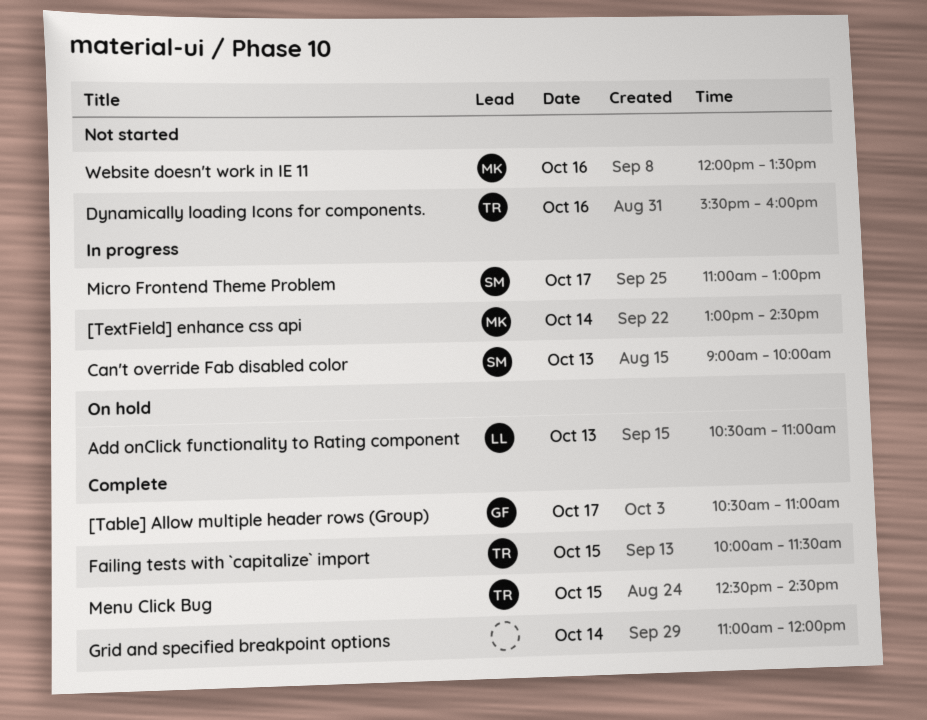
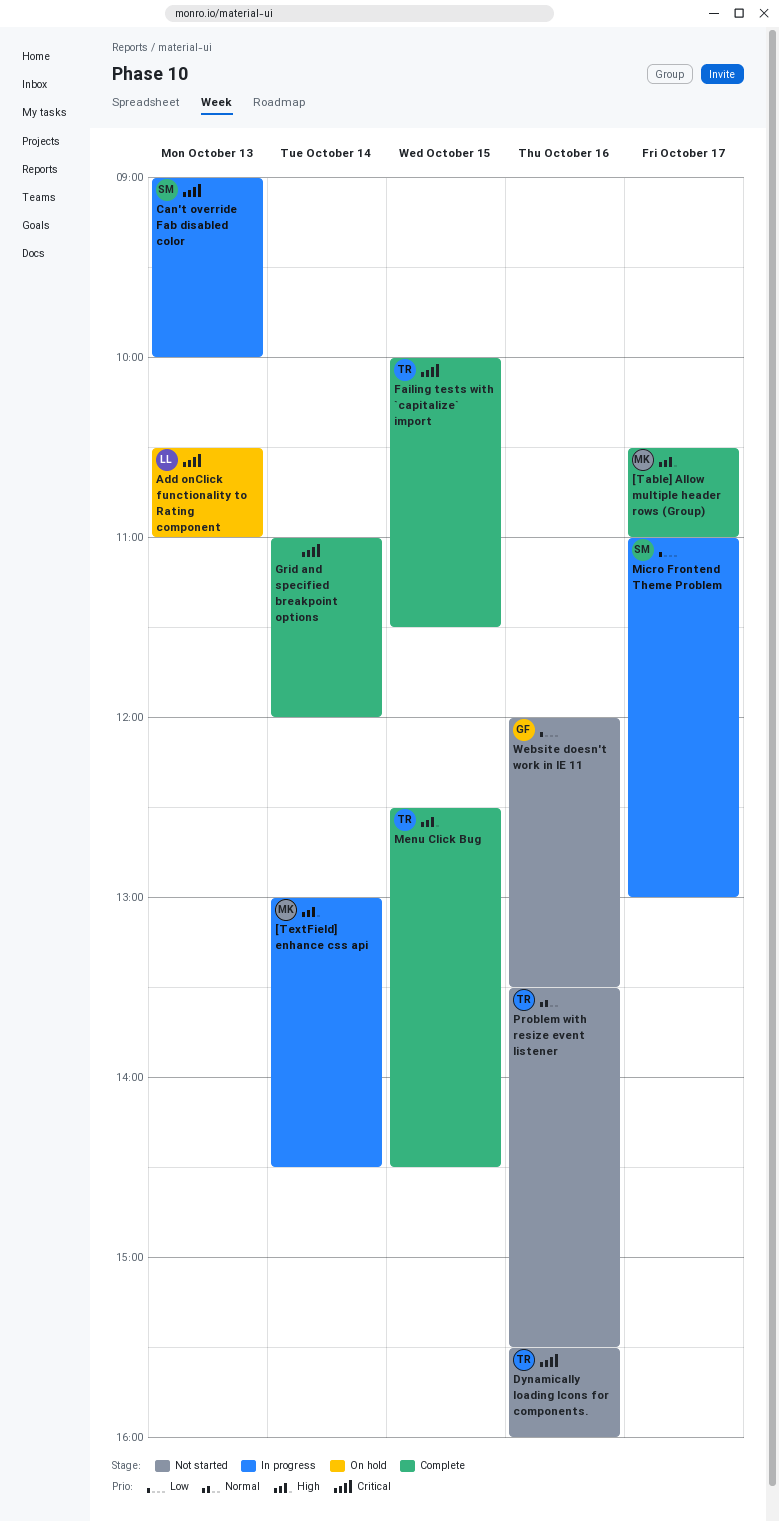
[Table] Allow multiple header rows (Group), owner: GF -> MK
Problem with resize event listener: none -> present
Website doesn't work in IE 11, owner: MK -> GF

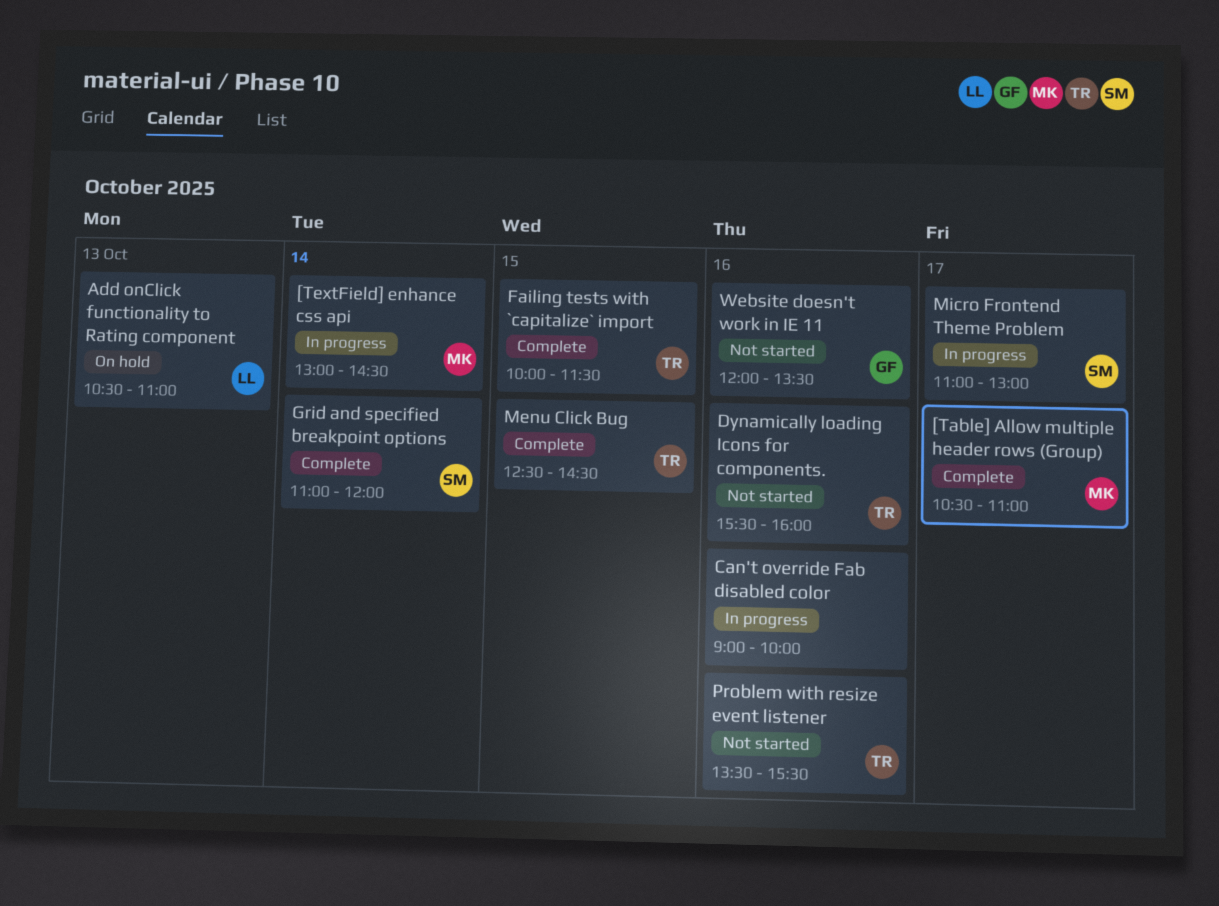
Can't override Fab disabled color, owner: SM -> none
Can't override Fab disabled color, day: Oct 13 -> Oct 16
Grid and specified breakpoint options, owner: none -> SM

